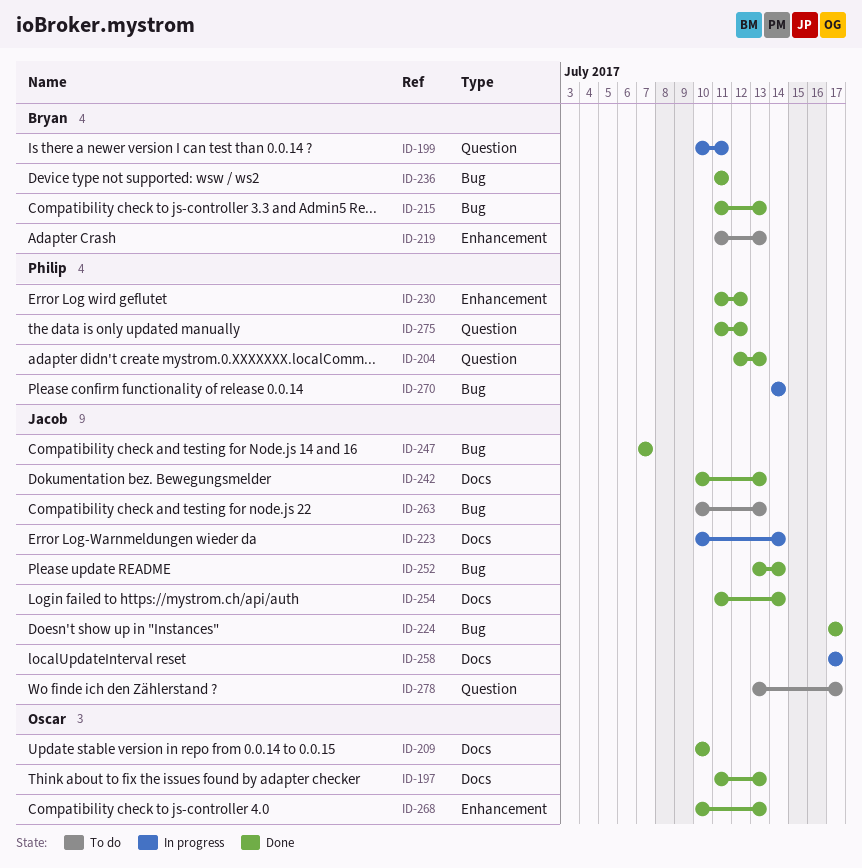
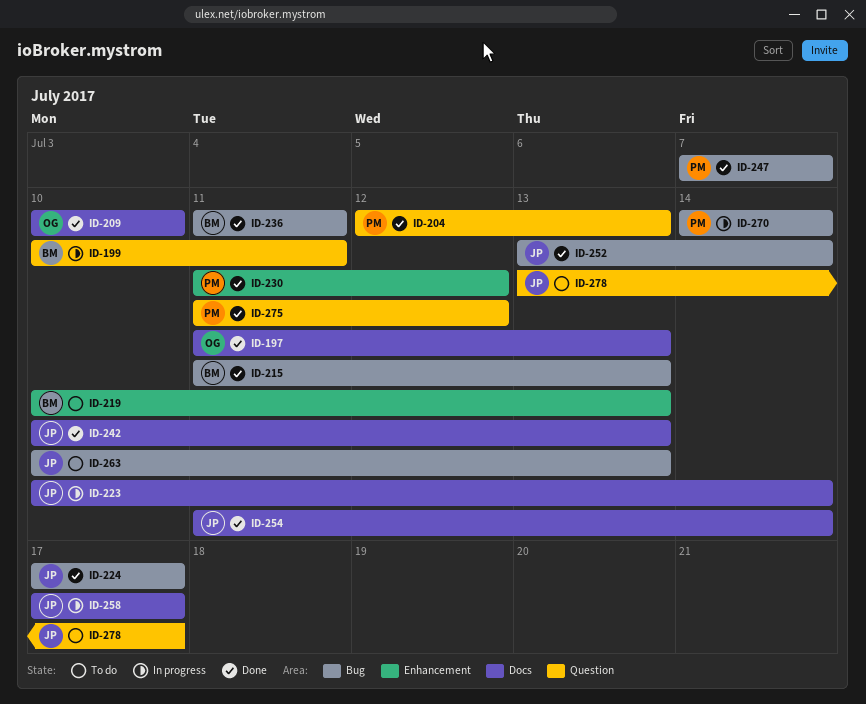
ID-219, start: Jul 11 -> Jul 10
ID-247, owner: Jacob -> Philip
ID-268: present -> none

